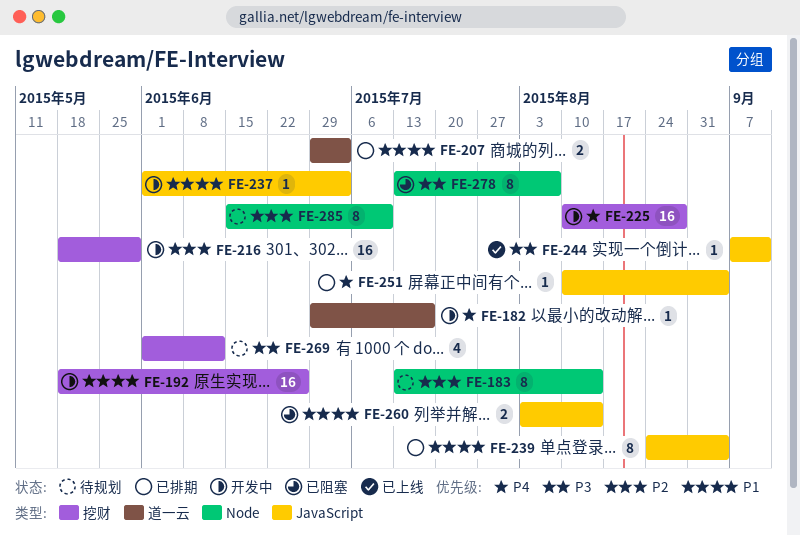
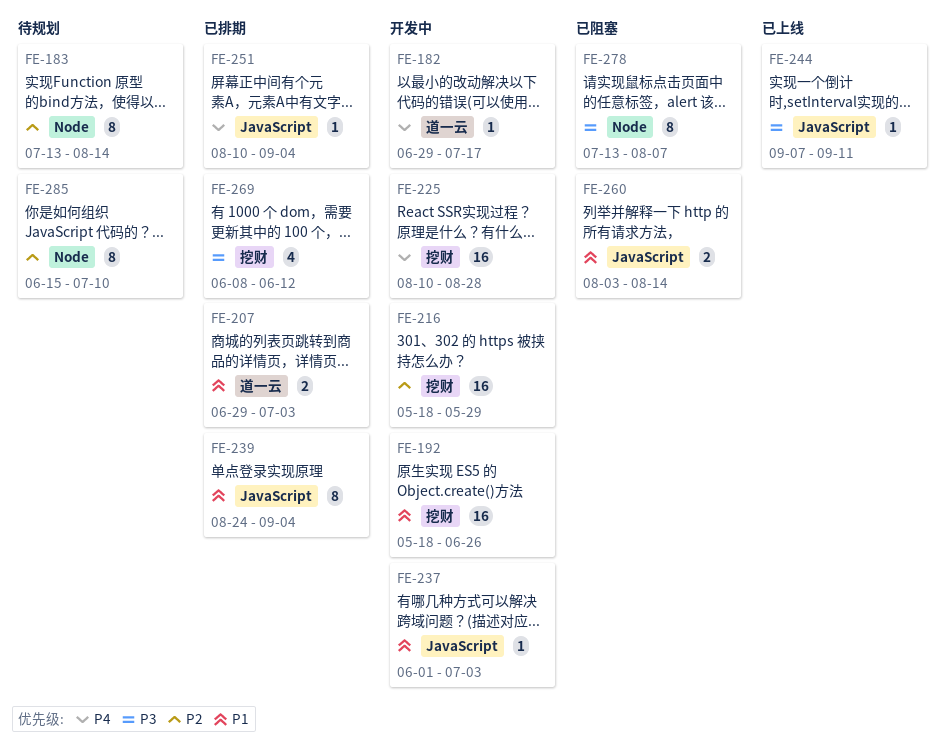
FE-269, status: 待规划 -> 已排期
FE-269, start: Jun 1 -> Jun 8

